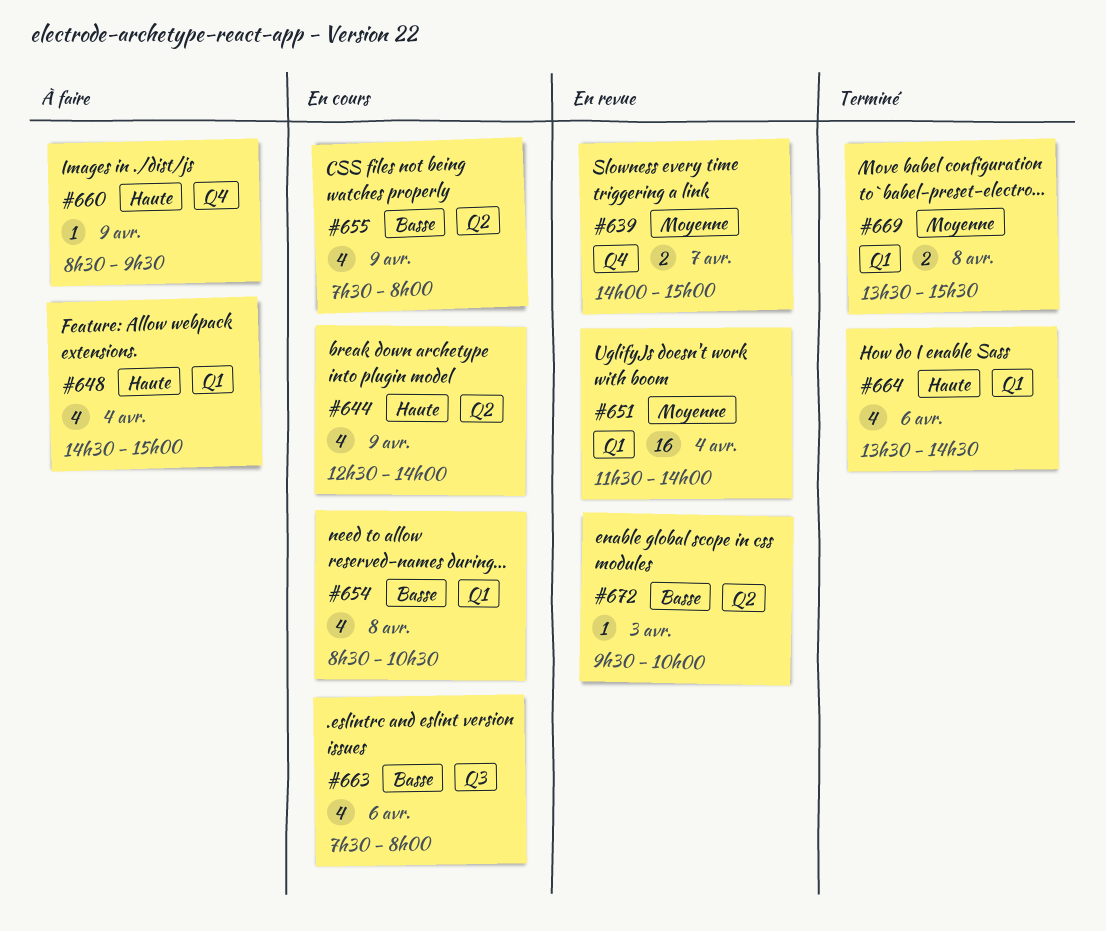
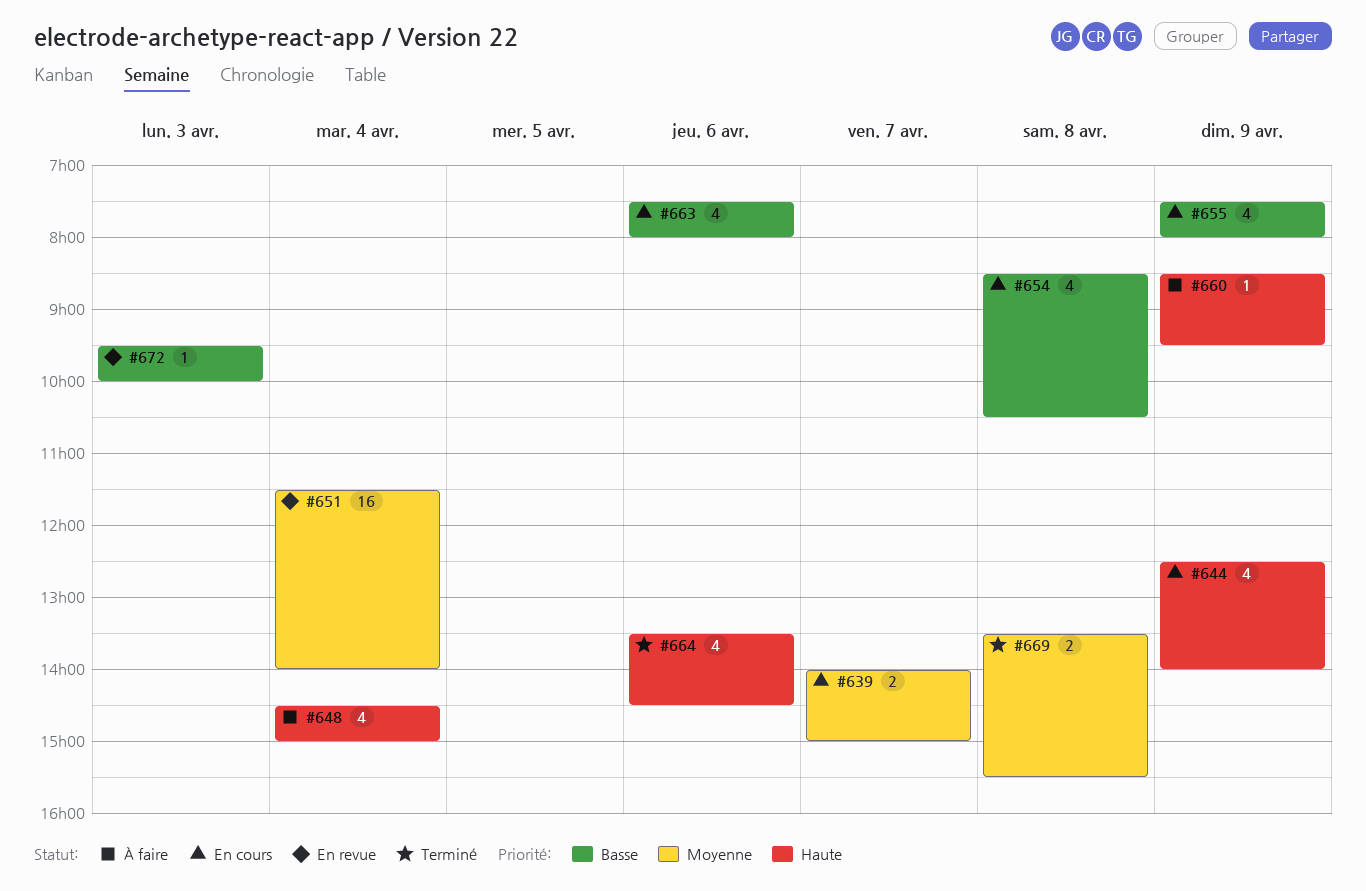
#639, status: En revue -> En cours

